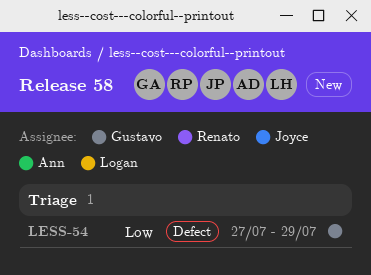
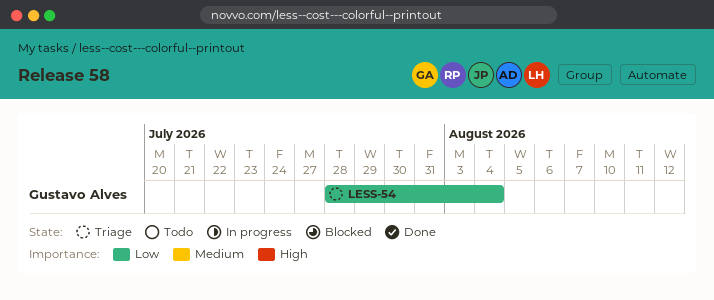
LESS-54, start: Jul 27 -> Jul 28
LESS-54, due: Jul 29 -> Aug 4

